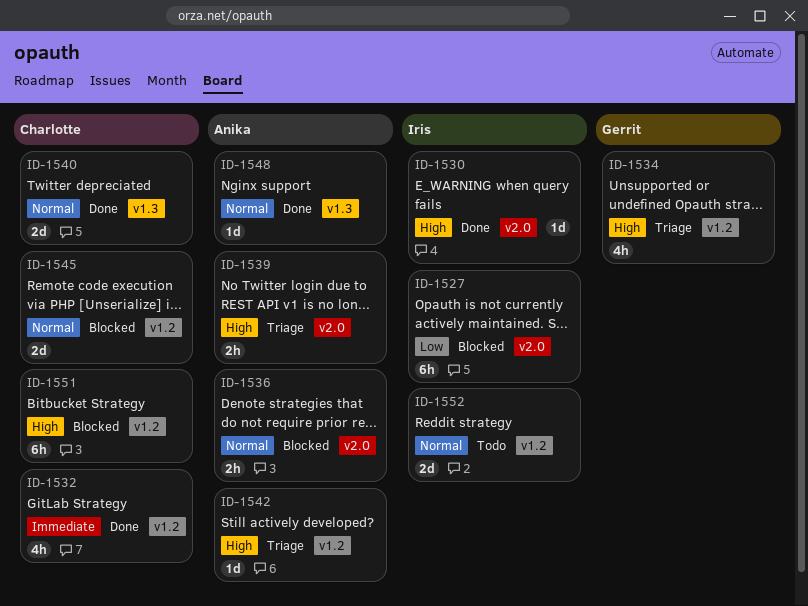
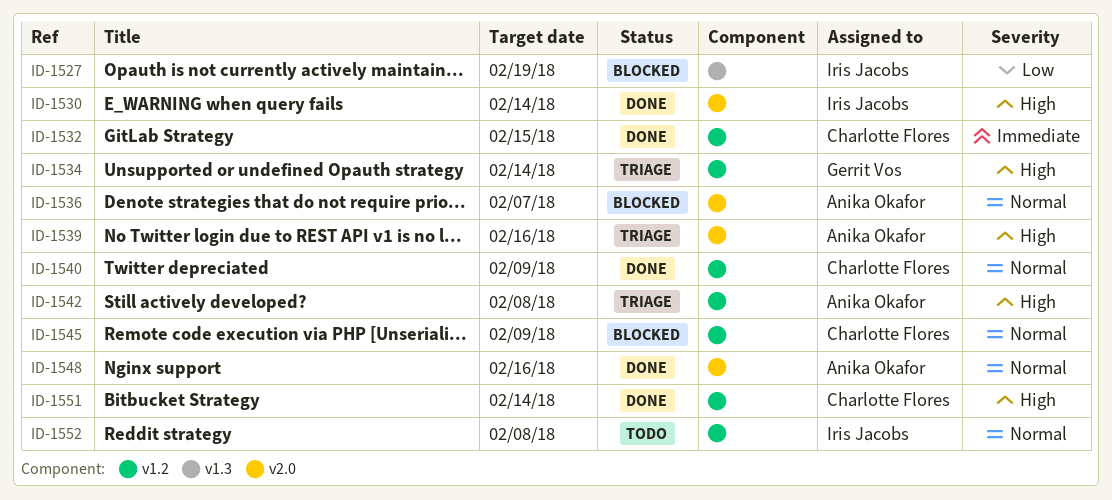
ID-1527, label: v2.0 -> v1.3
ID-1540, label: v1.3 -> v1.2
ID-1548, label: v1.3 -> v2.0
ID-1551, status: Blocked -> Done

